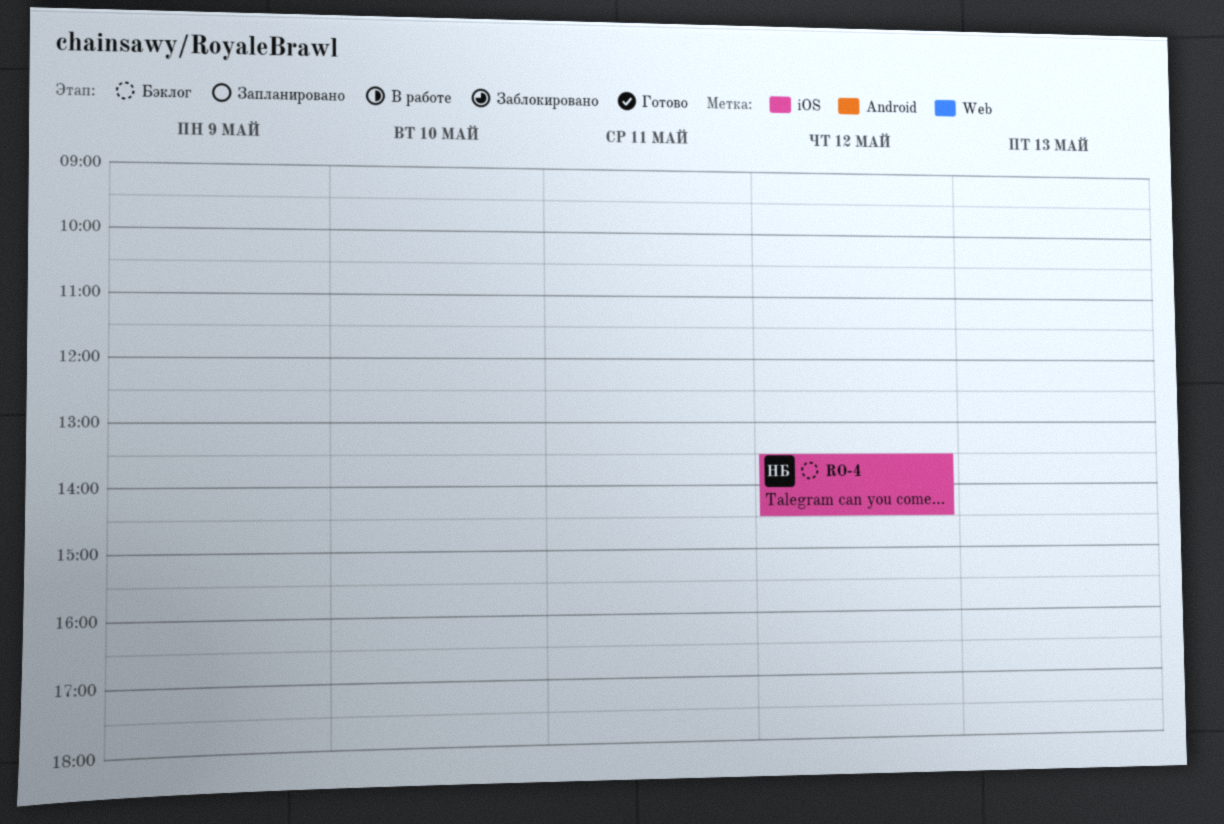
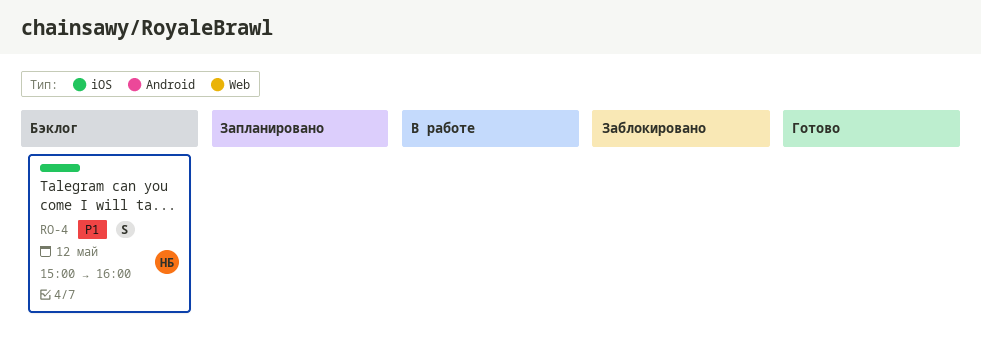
RO-4, begins: 13:30 -> 15:00
RO-4, ends: 14:30 -> 16:00

